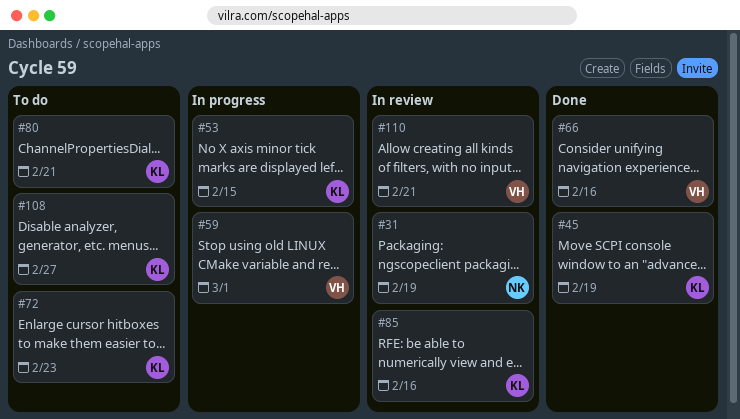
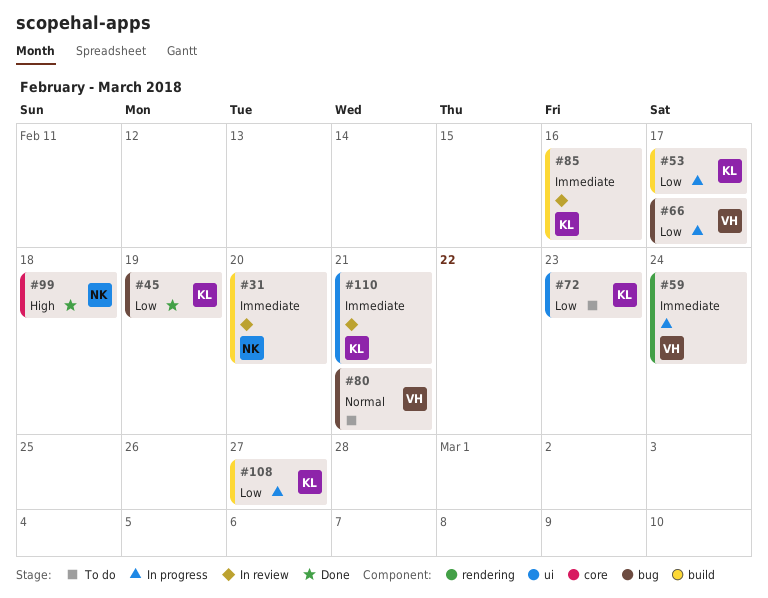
#31, due: Feb 19 -> Feb 20
#53, due: Feb 15 -> Feb 17
#59, due: Mar 1 -> Feb 24
#66, status: Done -> In progress
#66, due: Feb 16 -> Feb 17
#80, owner: KL -> VH
#99: none -> present
#108, status: To do -> In progress
#110, owner: VH -> KL

